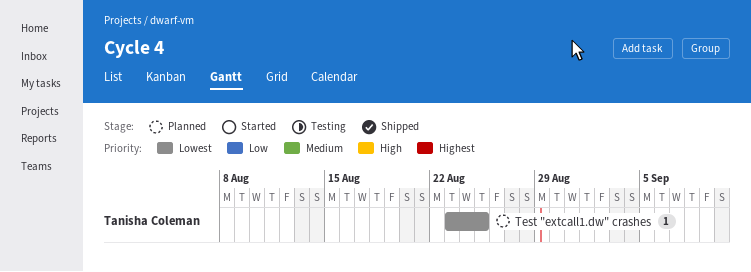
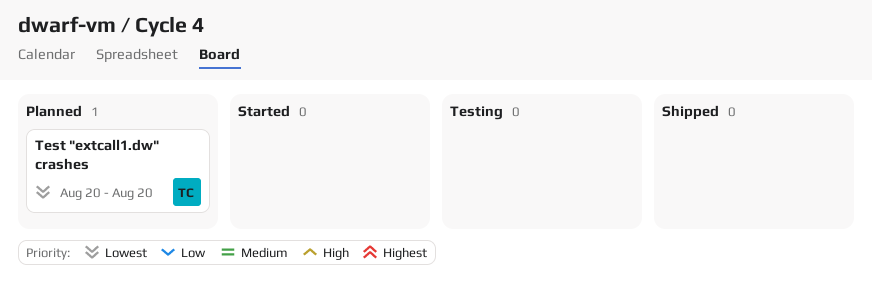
Test "extcall1.dw" crashes, start: Aug 23 -> Aug 20
Test "extcall1.dw" crashes, due: Aug 25 -> Aug 20

